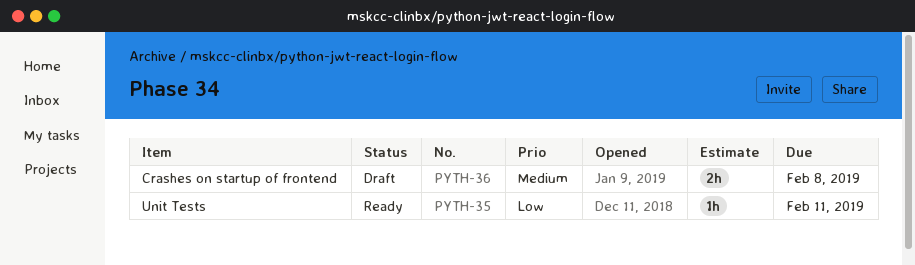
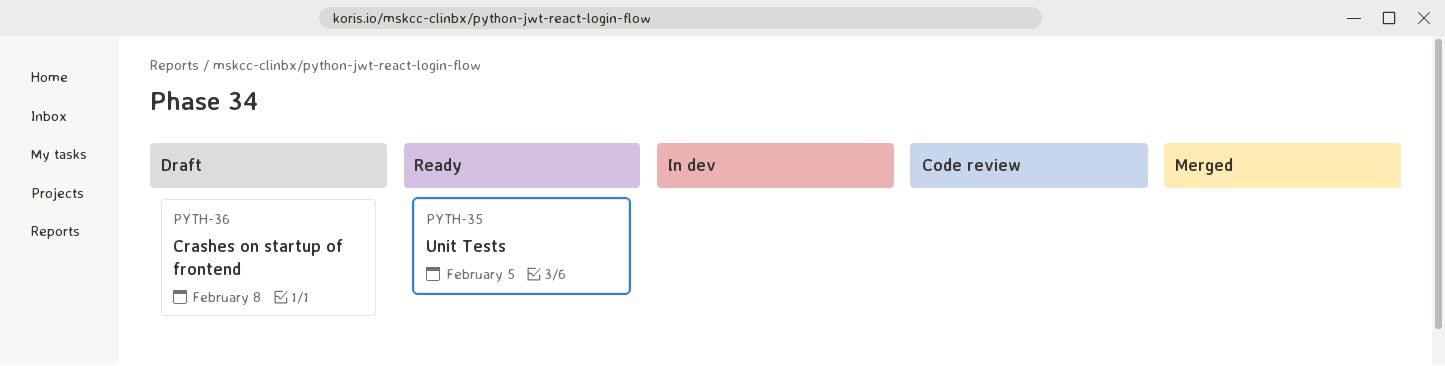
PYTH-35, due: Feb 11 -> Feb 5

